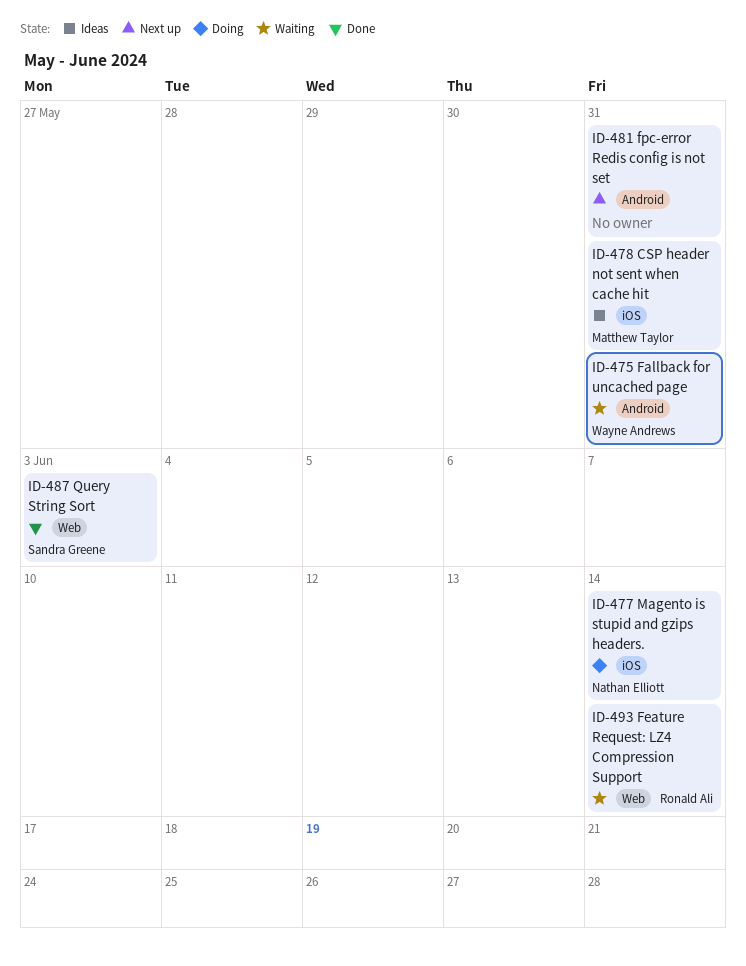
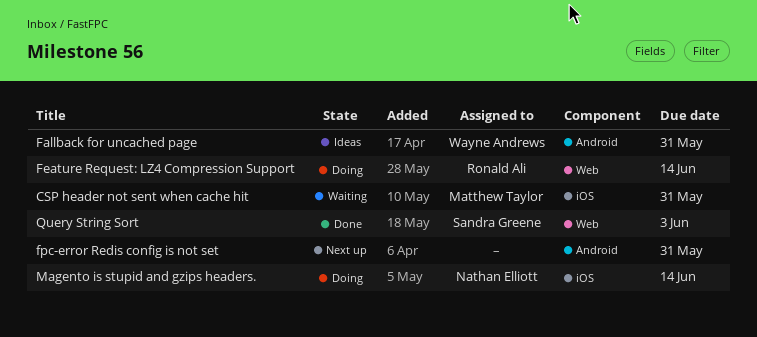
CSP header not sent when cache hit, status: Ideas -> Waiting
Fallback for uncached page, status: Waiting -> Ideas
Feature Request: LZ4 Compression Support, status: Waiting -> Doing

